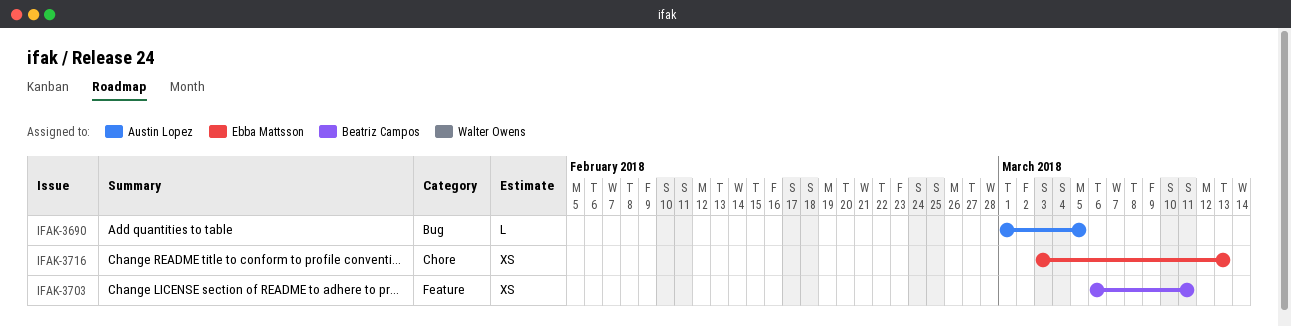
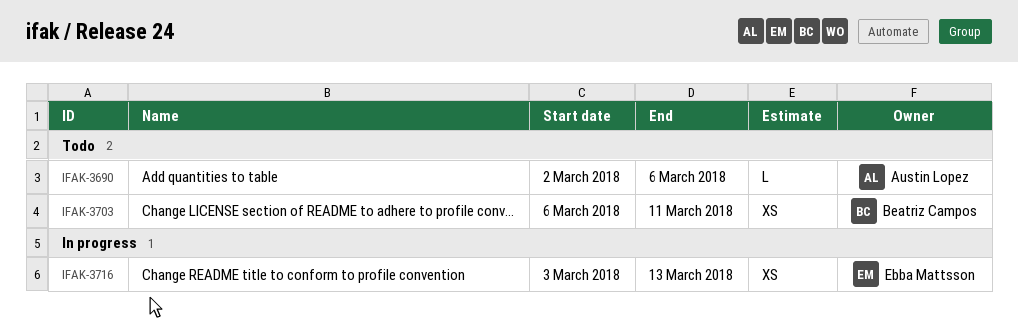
IFAK-3690, start: Mar 1 -> Mar 2
IFAK-3690, due: Mar 5 -> Mar 6

